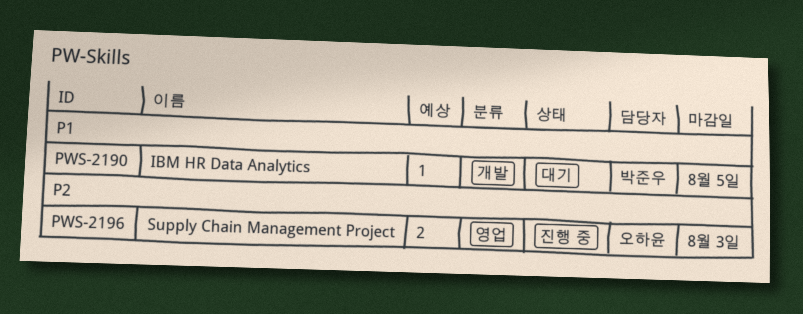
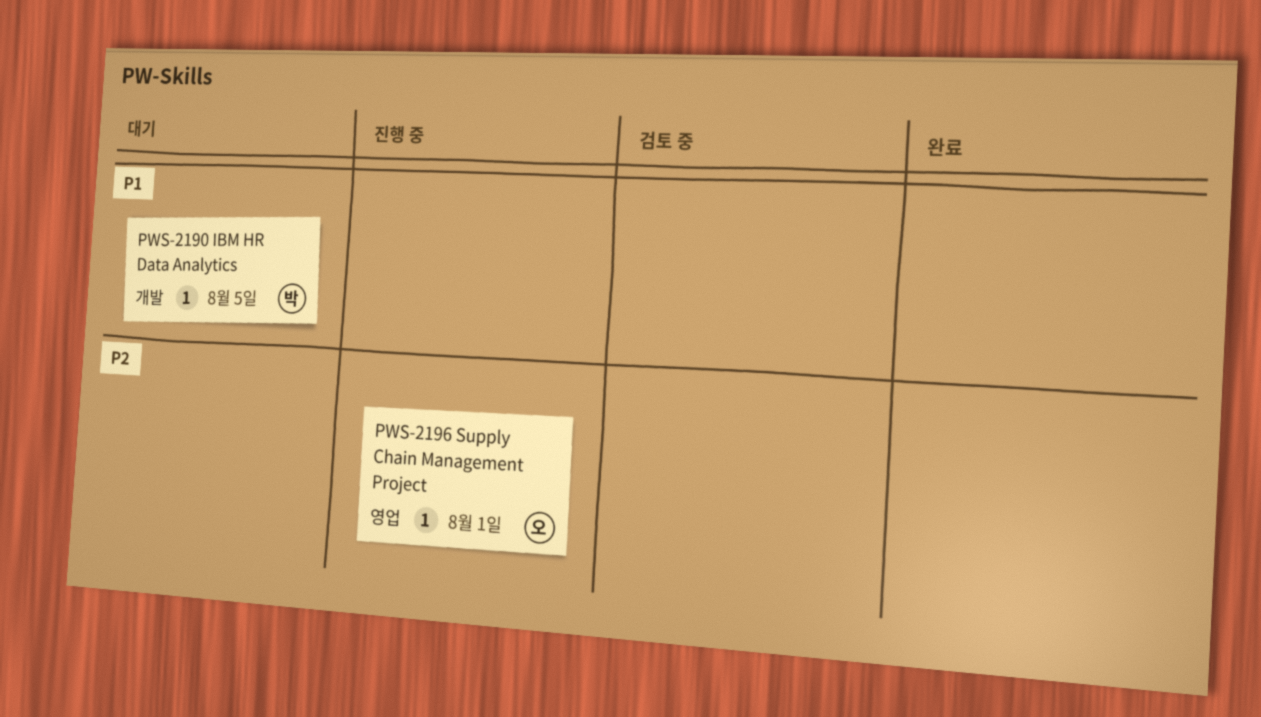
PWS-2196, estimate: 2 -> 1
PWS-2196, due: Aug 3 -> Aug 1

